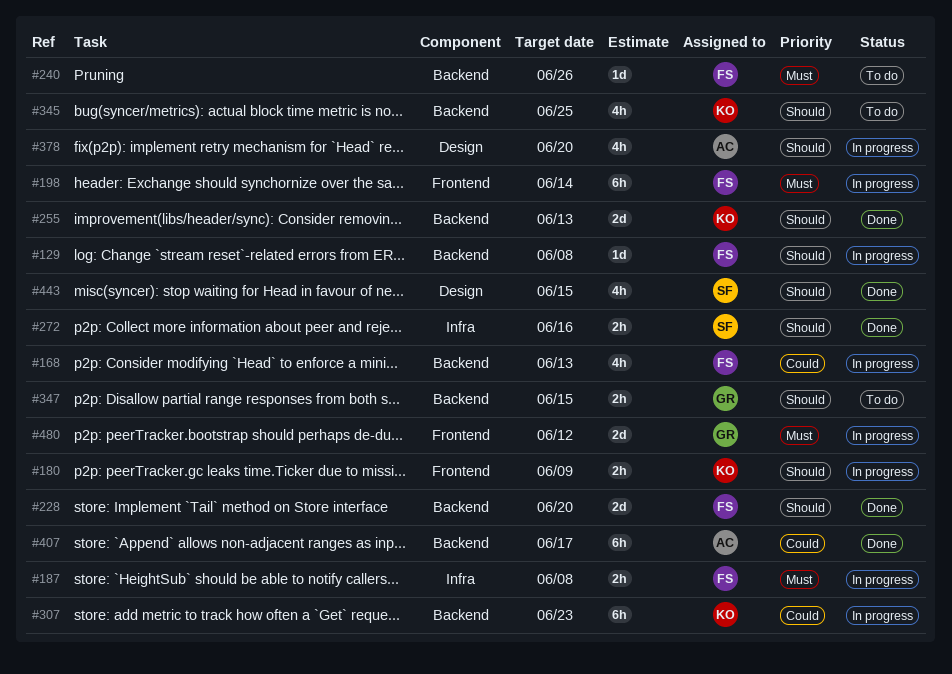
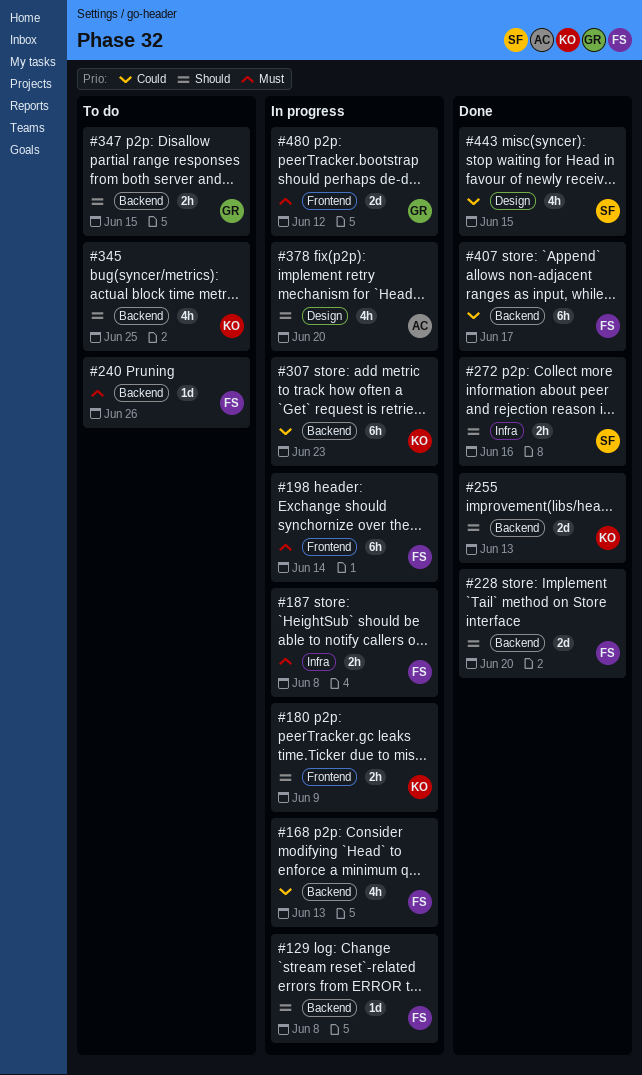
#407, owner: AC -> FS
#443, priority: Should -> Could

